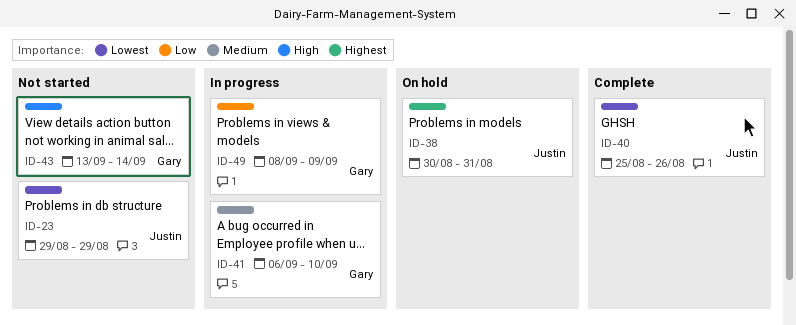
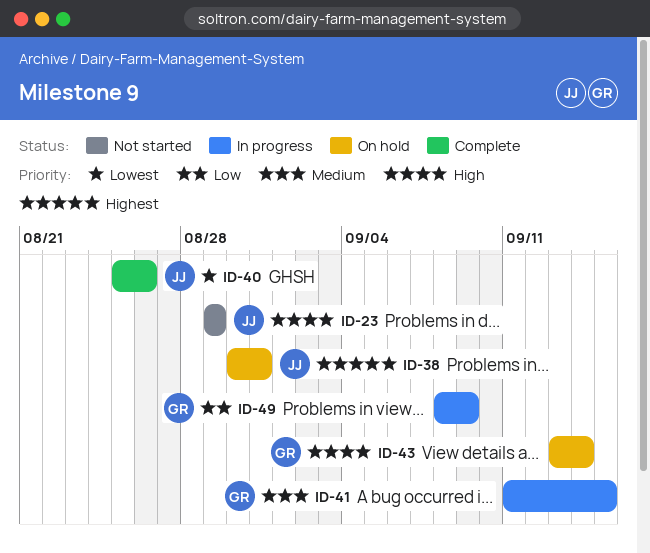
ID-23, priority: Lowest -> High
ID-41, start: Sep 6 -> Sep 11
ID-41, due: Sep 10 -> Sep 15
ID-43, status: Not started -> On hold

